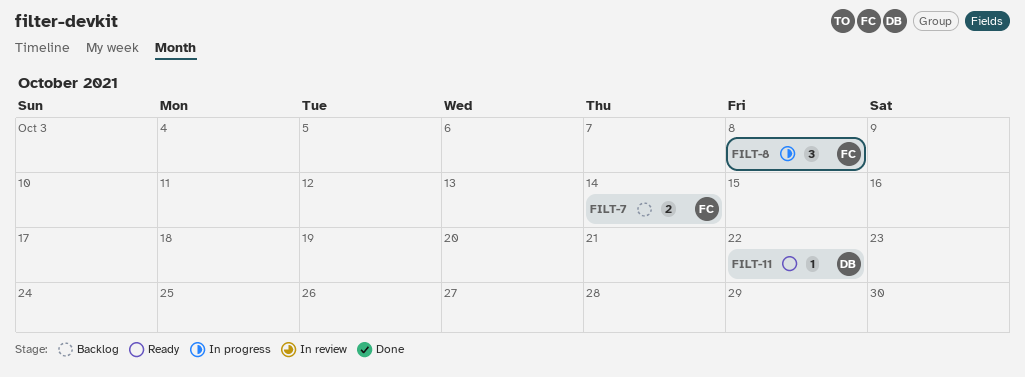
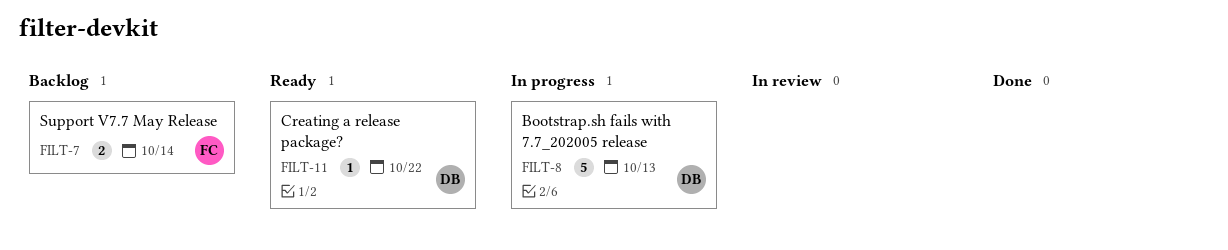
FILT-8, owner: FC -> DB
FILT-8, estimate: 3 -> 5
FILT-8, due: Oct 8 -> Oct 13

